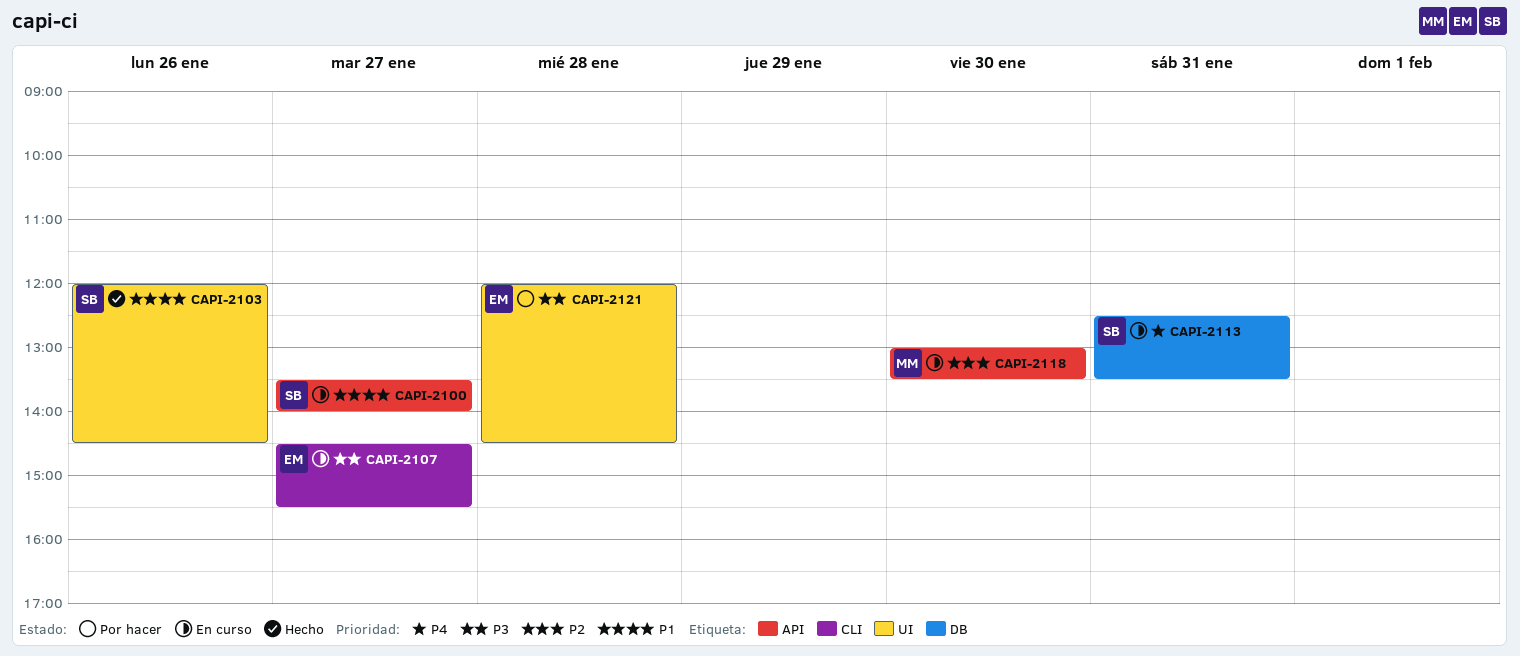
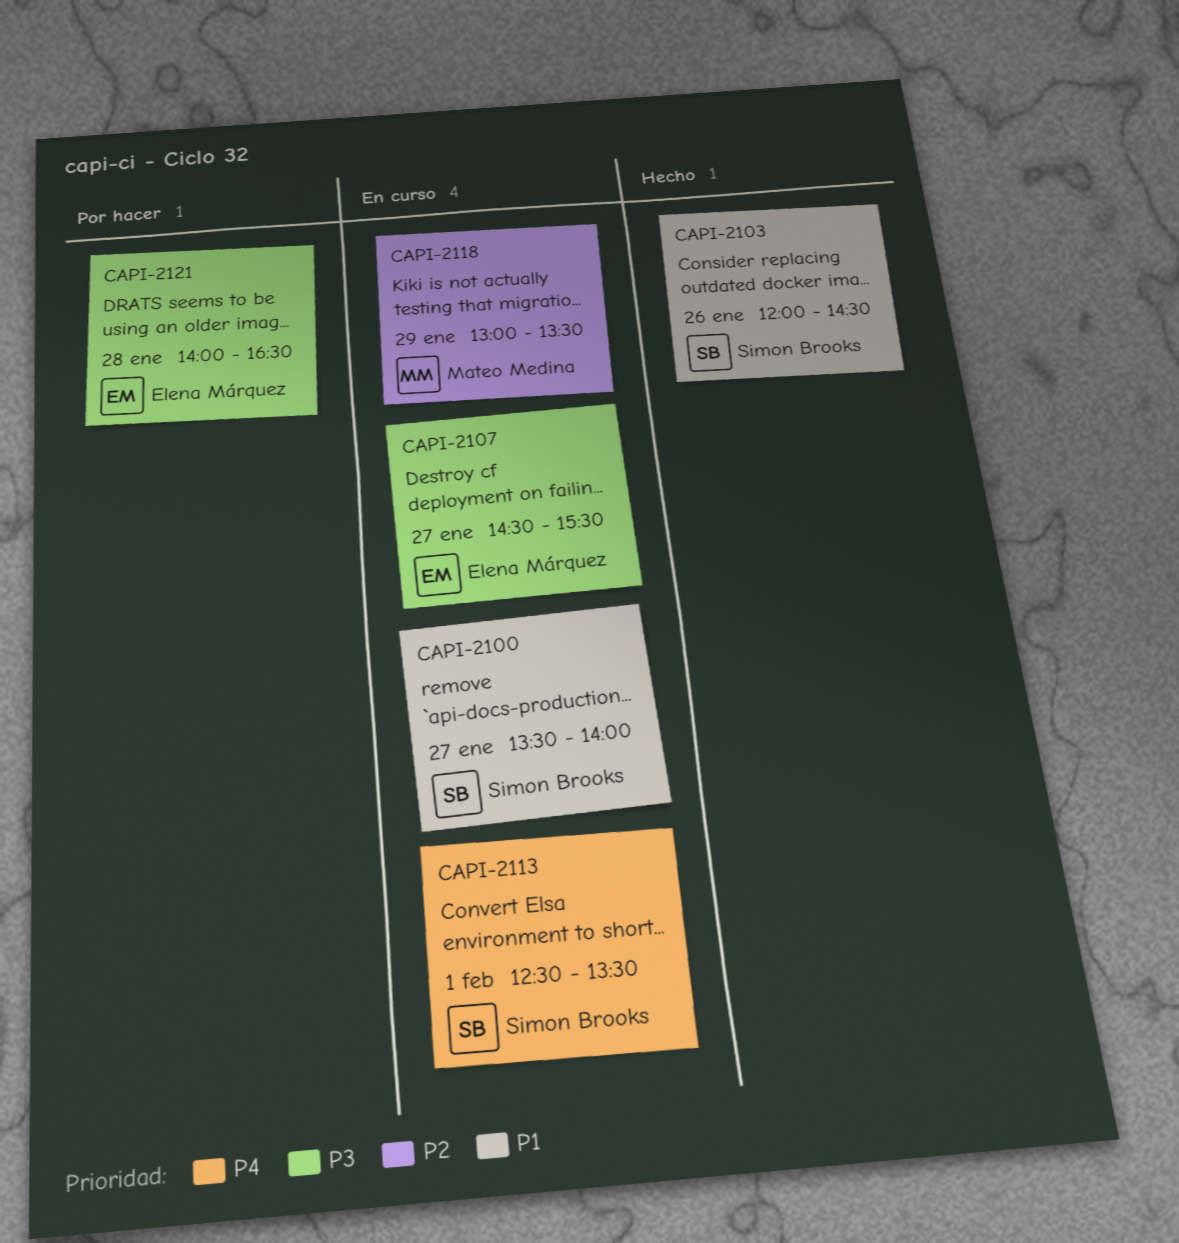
CAPI-2113, day: Jan 31 -> Feb 1
CAPI-2118, day: Jan 30 -> Jan 29
CAPI-2121, begins: 12:00 -> 14:00
CAPI-2121, ends: 14:30 -> 16:30

